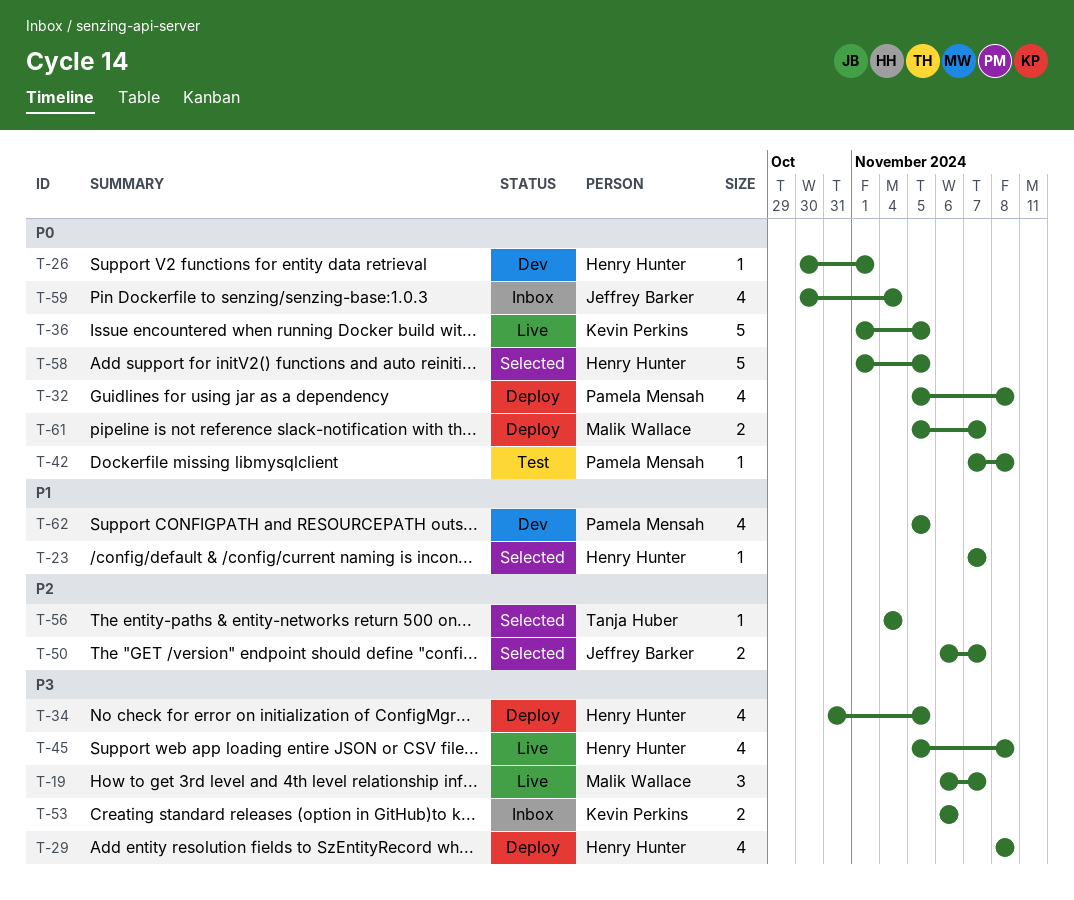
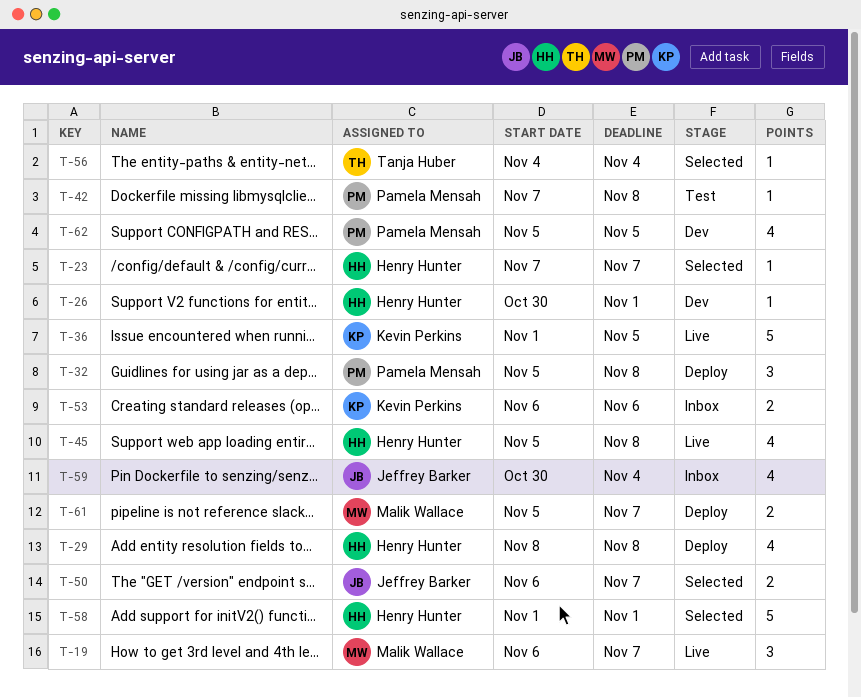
T-32, estimate: 4 -> 3
T-34: present -> none
T-58, due: Nov 5 -> Nov 1

